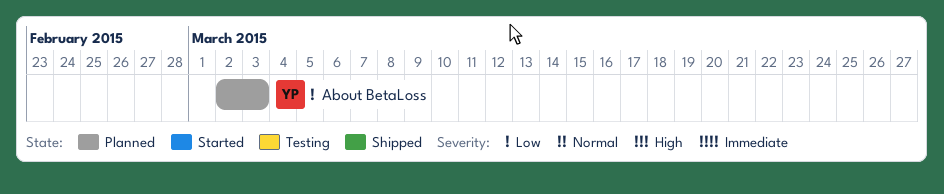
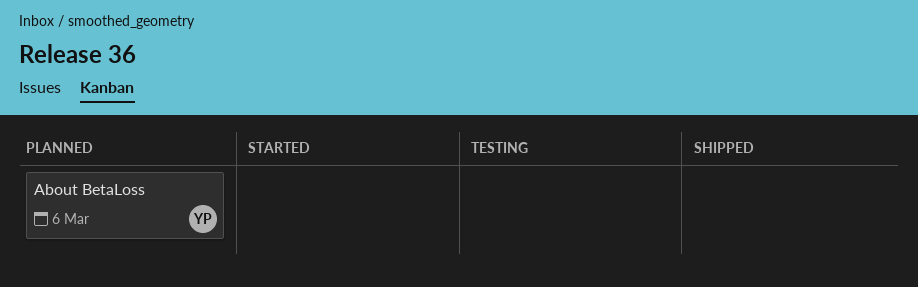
About BetaLoss, due: Mar 3 -> Mar 6

